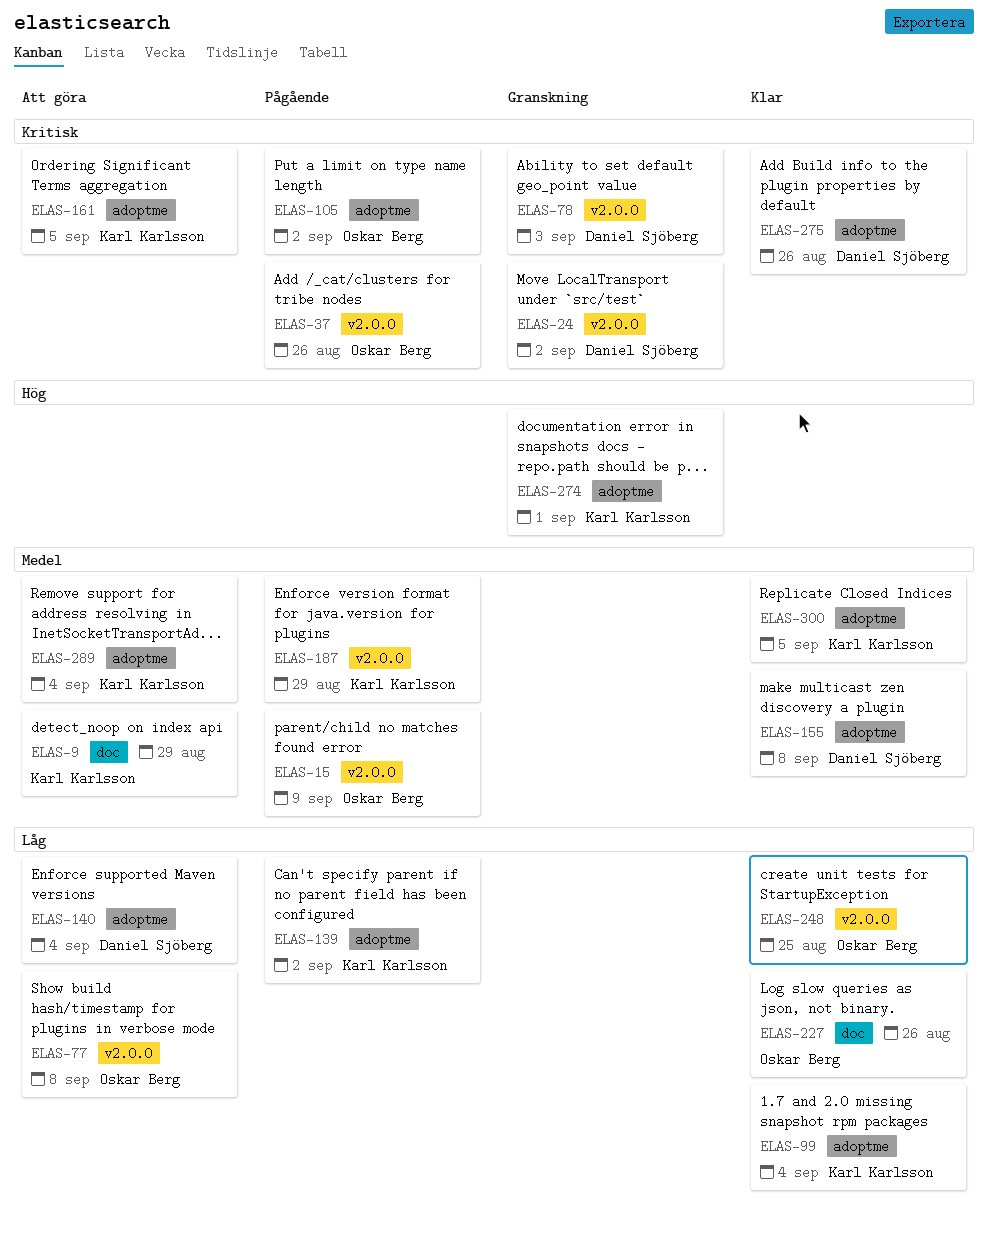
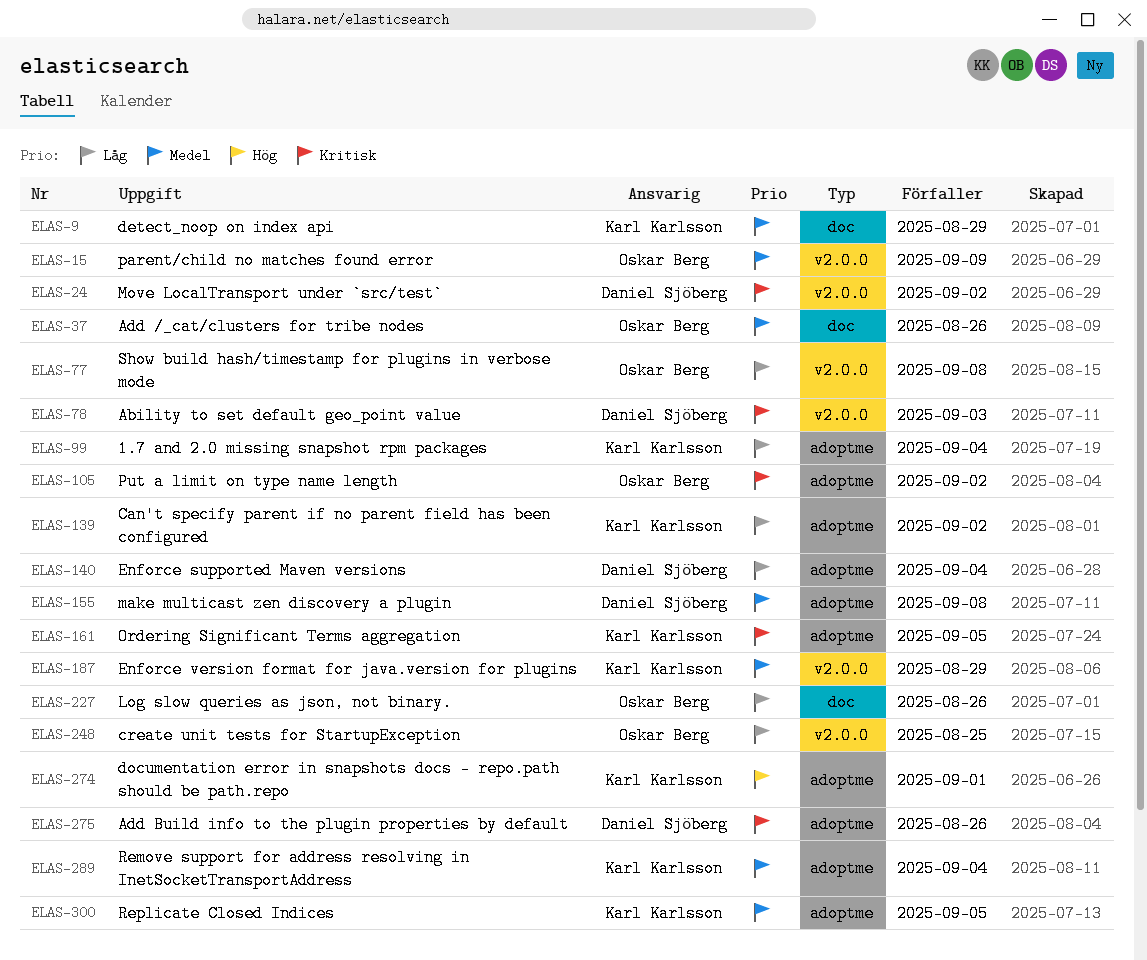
ELAS-37, priority: Kritisk -> Medel
ELAS-37, label: v2.0.0 -> doc

